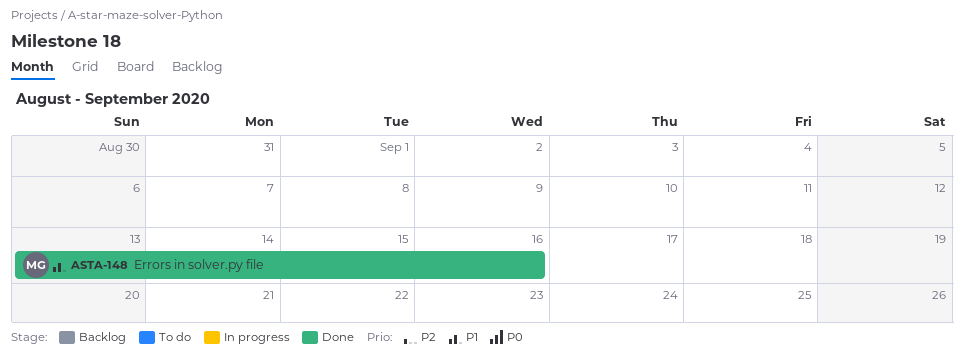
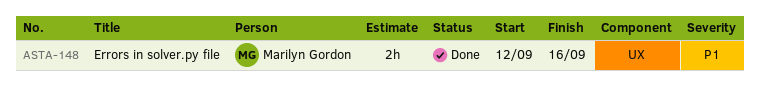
ASTA-148, start: Sep 13 -> Sep 12

